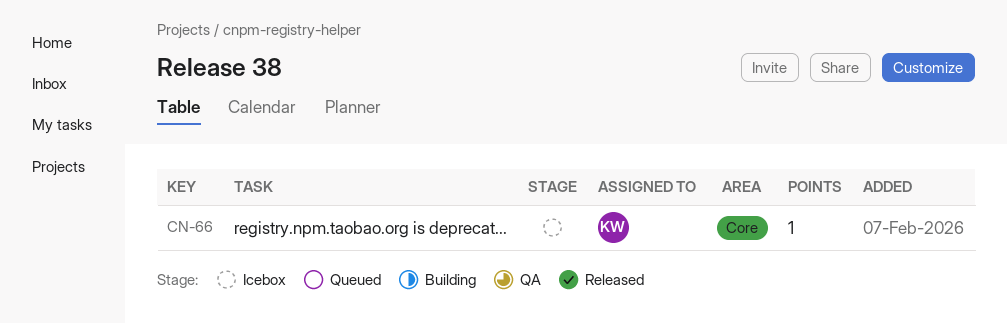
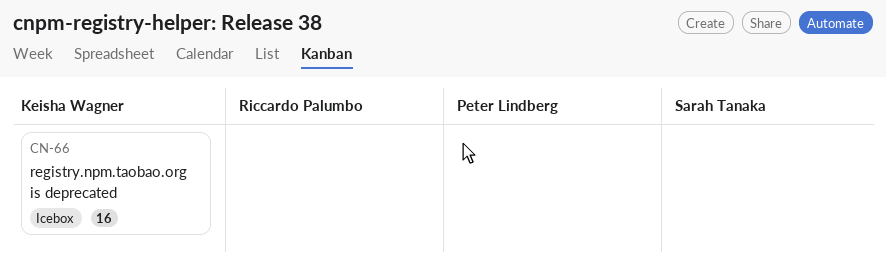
CN-66, estimate: 1 -> 16

